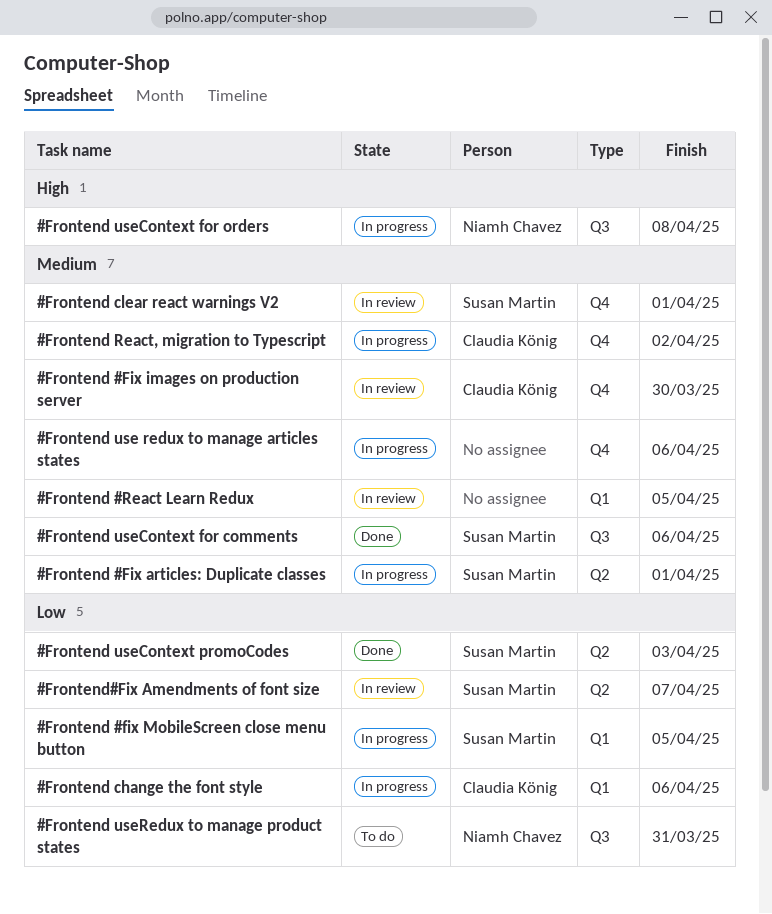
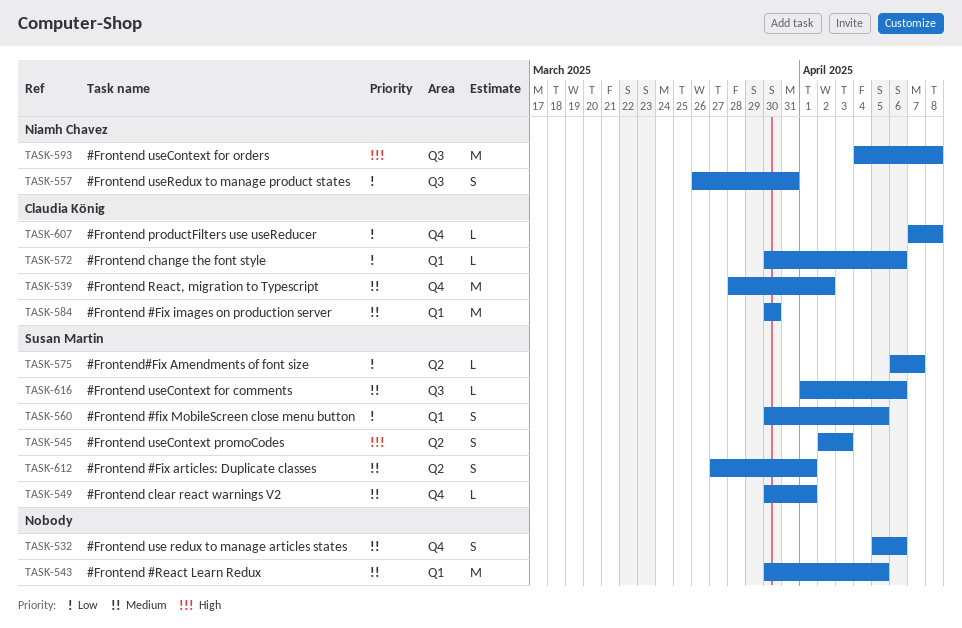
#Frontend #Fix images on production server, label: Q4 -> Q1
#Frontend productFilters use useReducer: none -> present
#Frontend useContext promoCodes, priority: Low -> High

